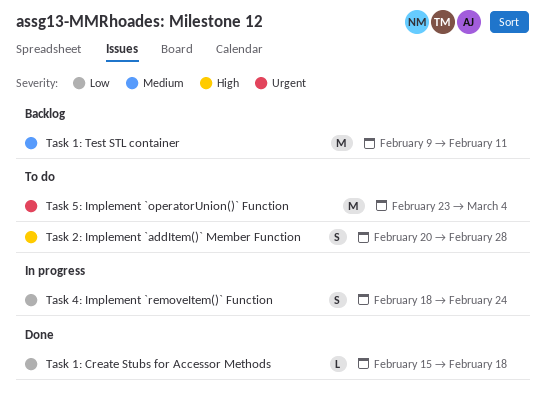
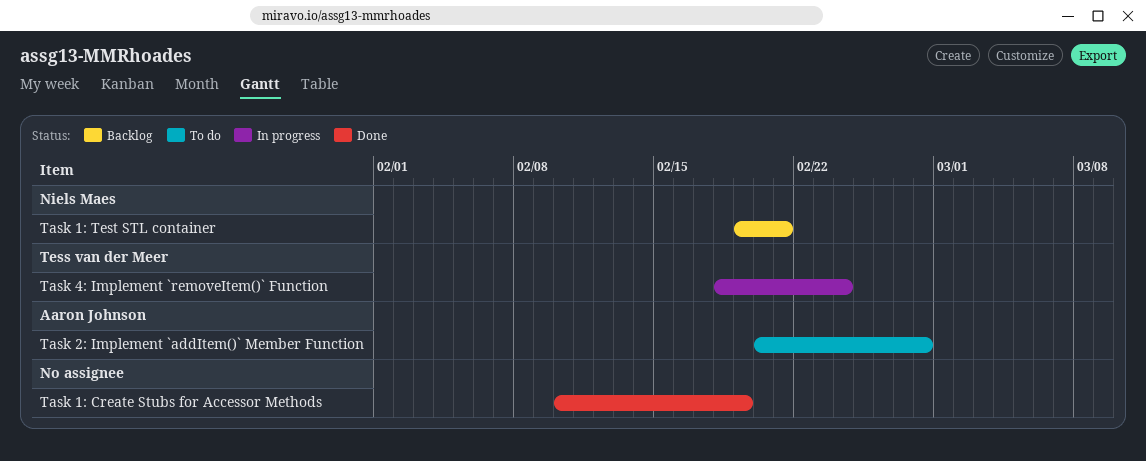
Task 1: Create Stubs for Accessor Methods, start: Feb 15 -> Feb 10
Task 1: Create Stubs for Accessor Methods, due: Feb 18 -> Feb 19
Task 1: Test STL container, start: Feb 9 -> Feb 19
Task 1: Test STL container, due: Feb 11 -> Feb 21
Task 5: Implement `operatorUnion()` Function: present -> none

